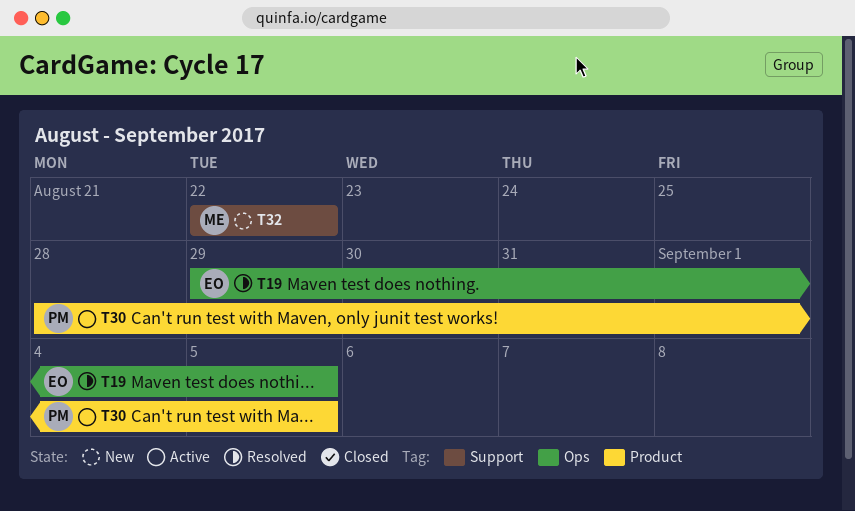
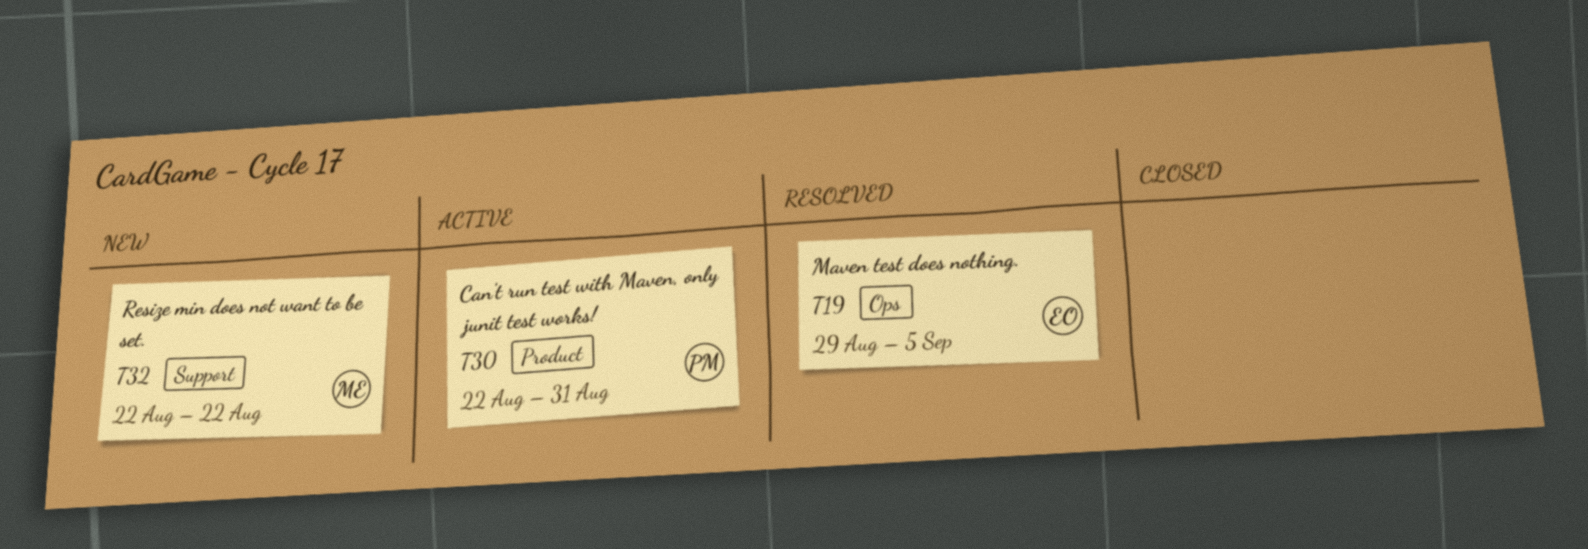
T30, start: Aug 28 -> Aug 22
T30, due: Sep 5 -> Aug 31

